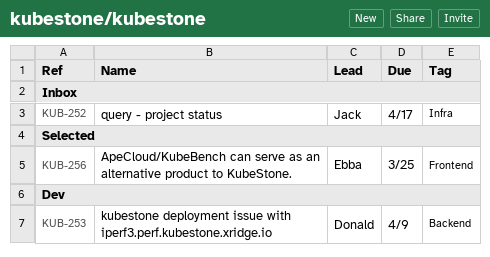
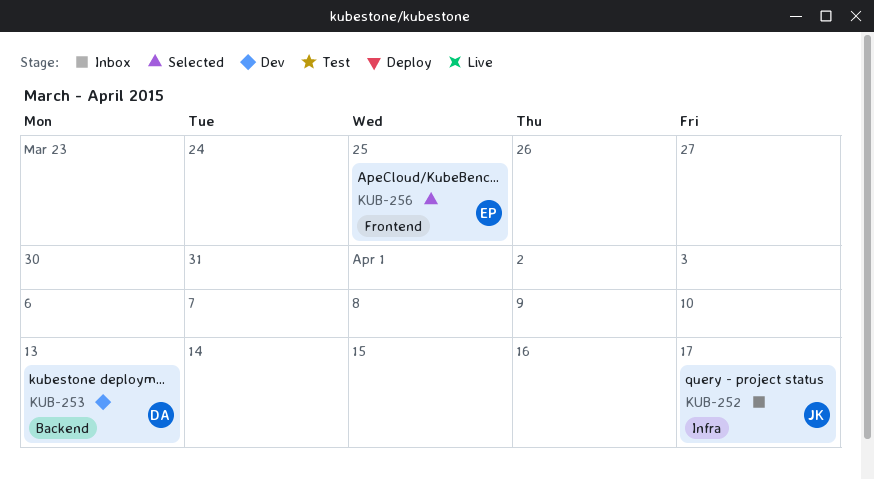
KUB-253, due: Apr 9 -> Apr 13

